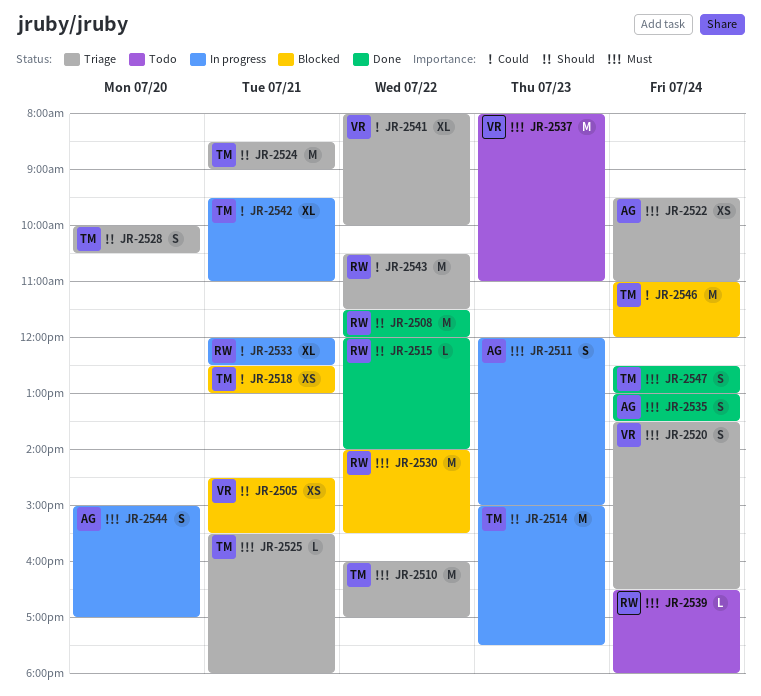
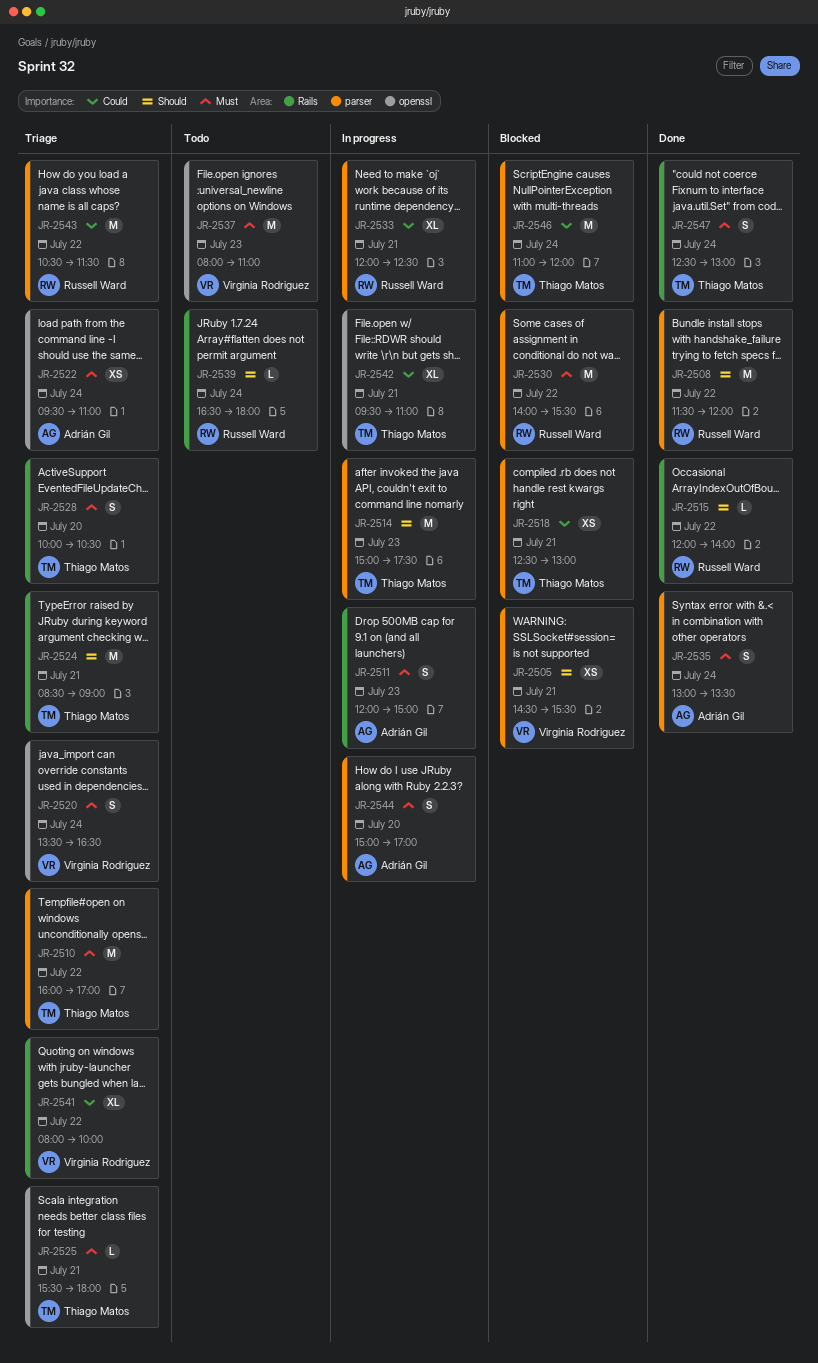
JR-2528, priority: Should -> Must
JR-2539, priority: Must -> Should

